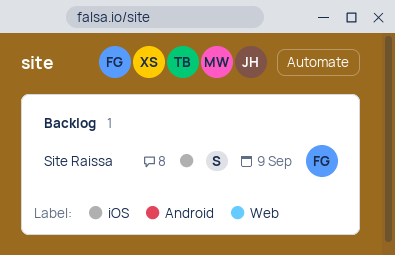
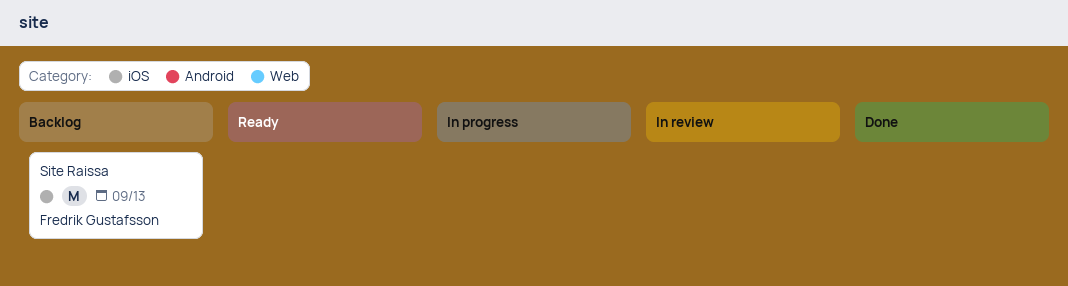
Site Raissa, estimate: S -> M
Site Raissa, due: Sep 9 -> Sep 13

